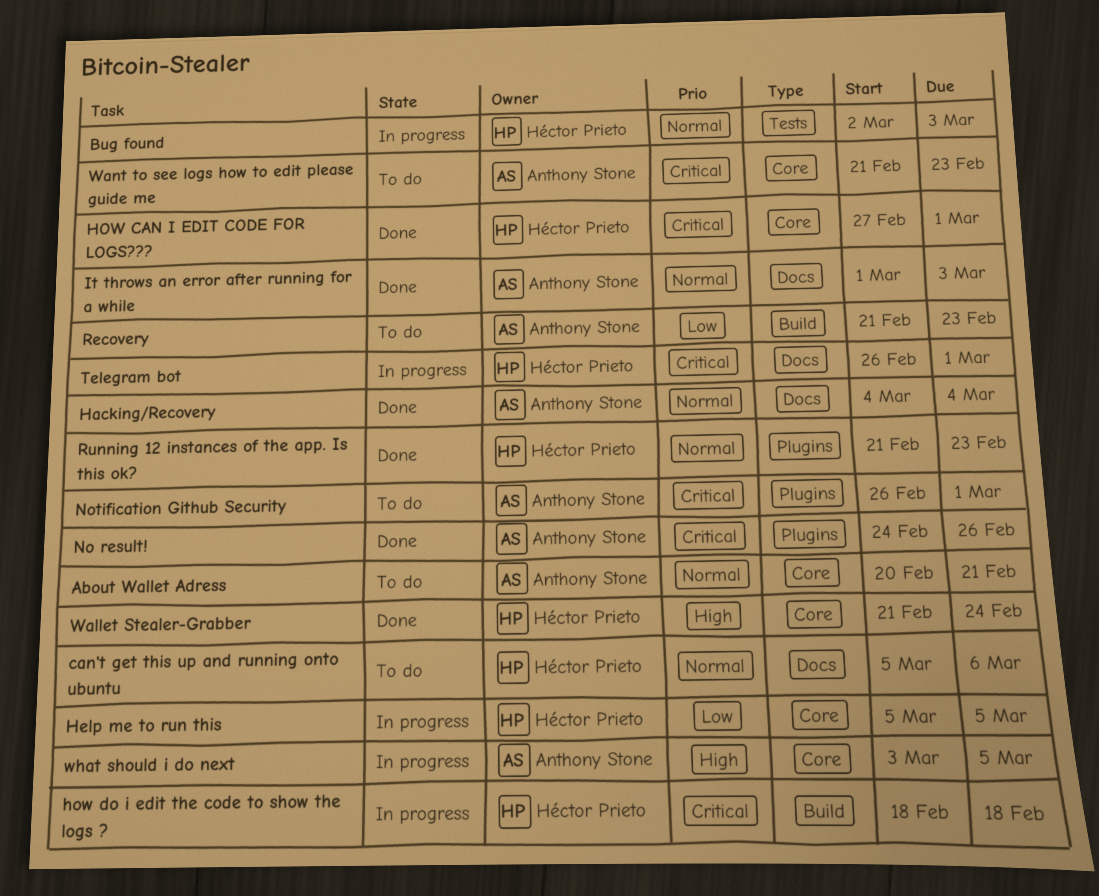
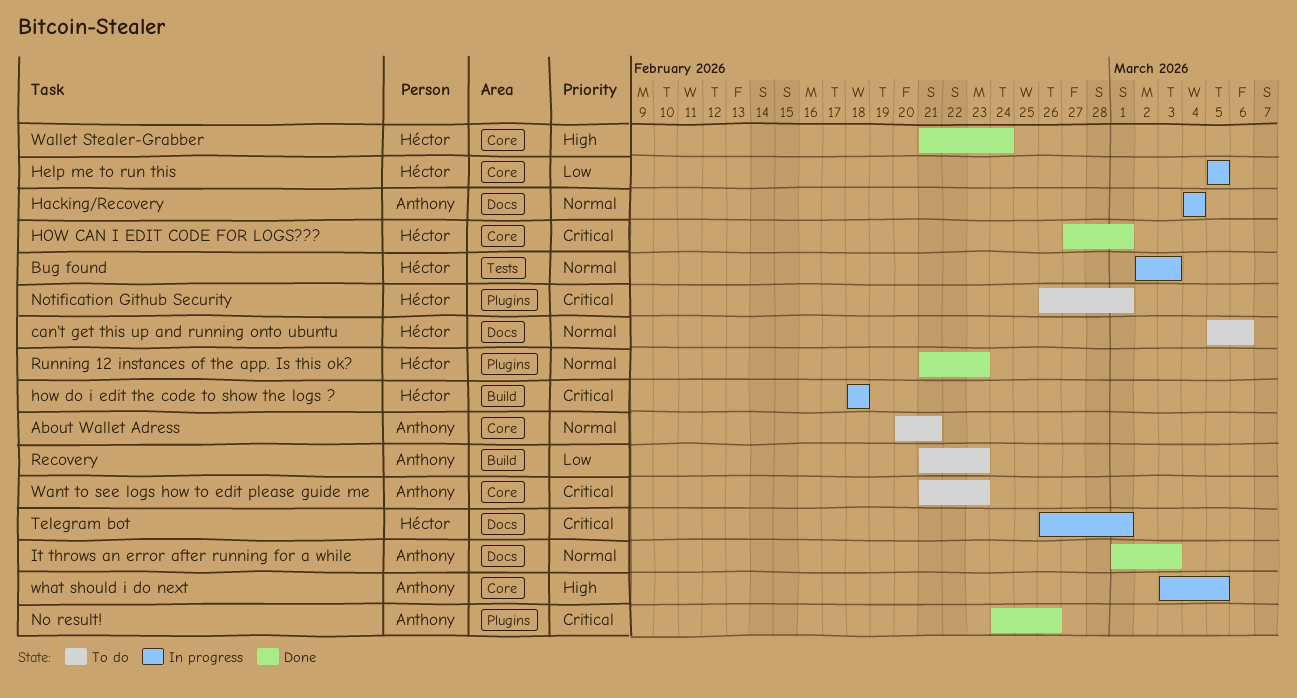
Hacking/Recovery, status: Done -> In progress
Notification Github Security, owner: Anthony Stone -> Héctor Prieto

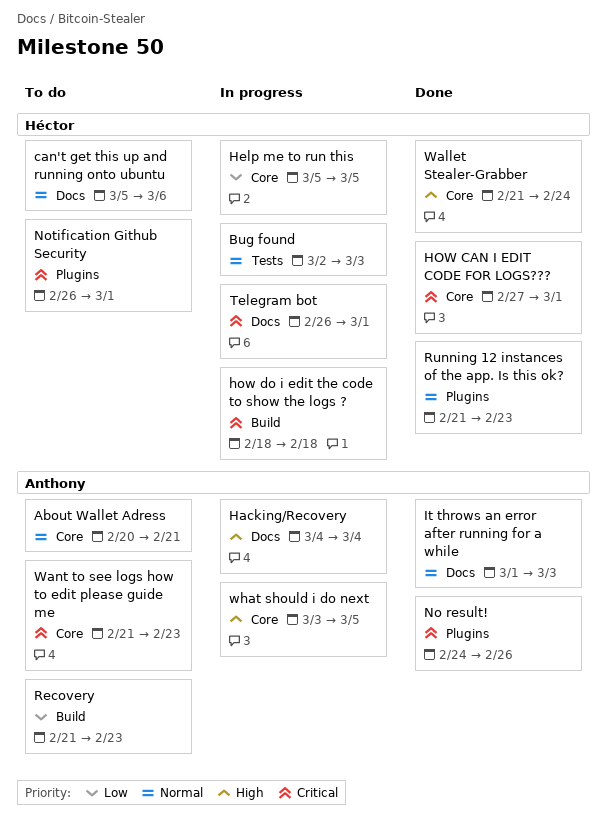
Hacking/Recovery, priority: Normal -> High

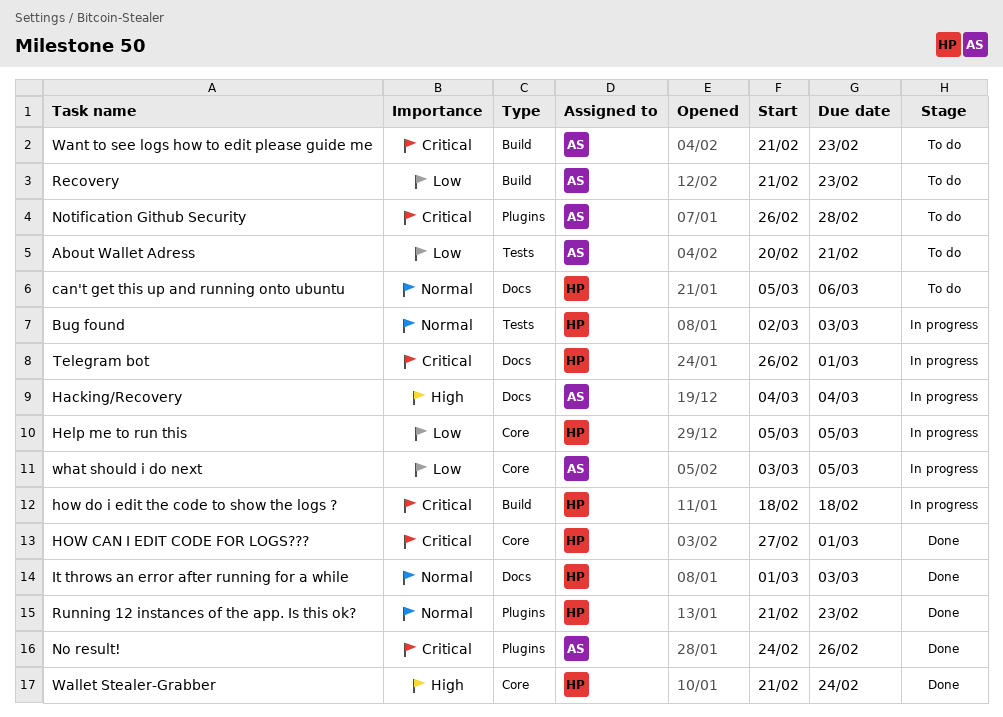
About Wallet Adress, priority: Normal -> Low
About Wallet Adress, label: Core -> Tests
It throws an error after running for a while, owner: Anthony -> Héctor
Notification Github Security, owner: Héctor -> Anthony
Notification Github Security, due: Mar 1 -> Feb 28
Want to see logs how to edit please guide me, label: Core -> Build
what should i do next, priority: High -> Low

